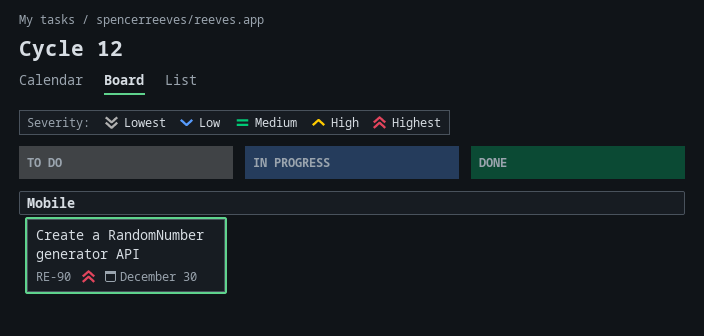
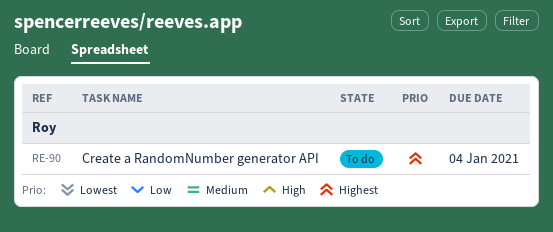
RE-90, due: Dec 30 -> Jan 4

